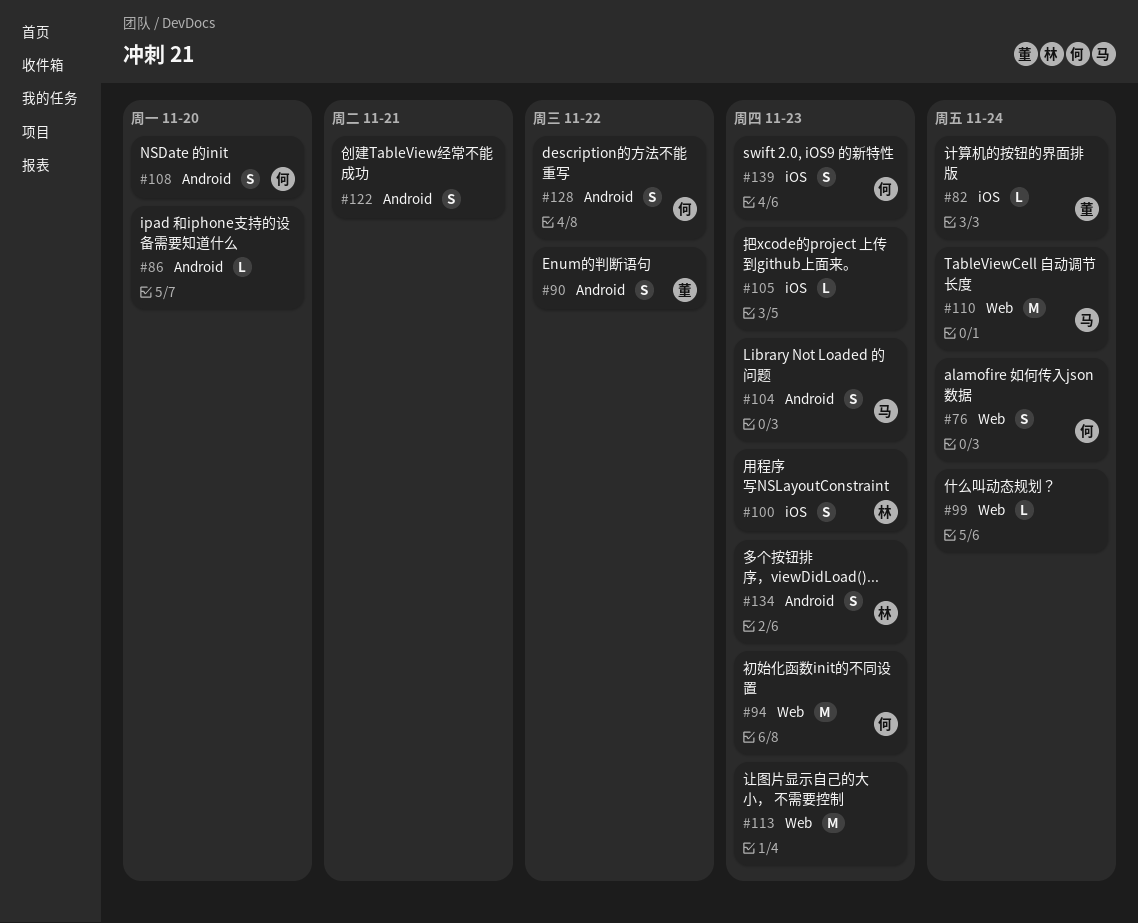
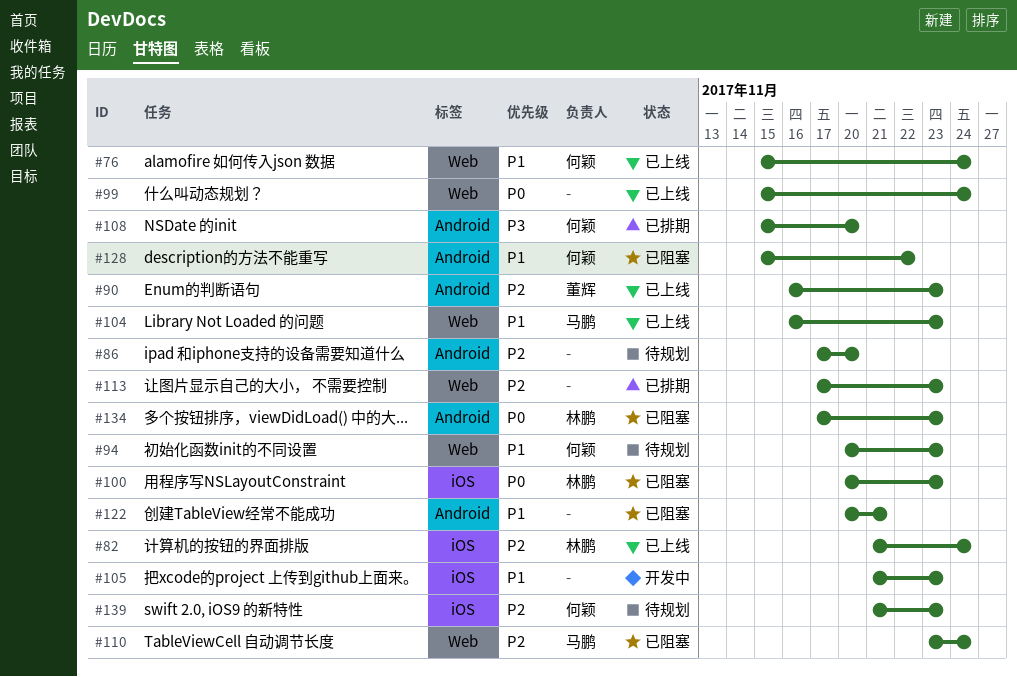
#82, owner: 董辉 -> 林鹏
#90, due: Nov 22 -> Nov 23
#104, label: Android -> Web

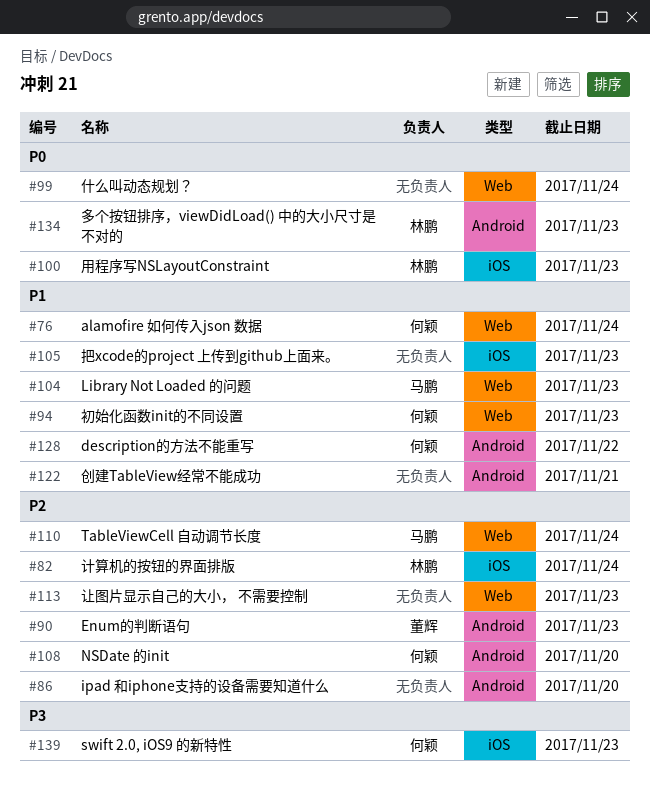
#108, priority: P3 -> P2
#139, priority: P2 -> P3

